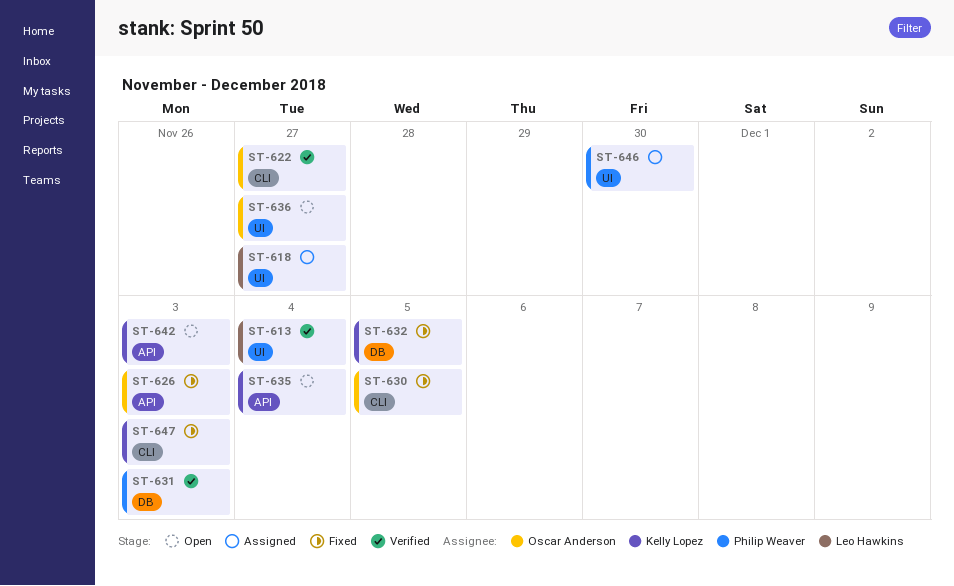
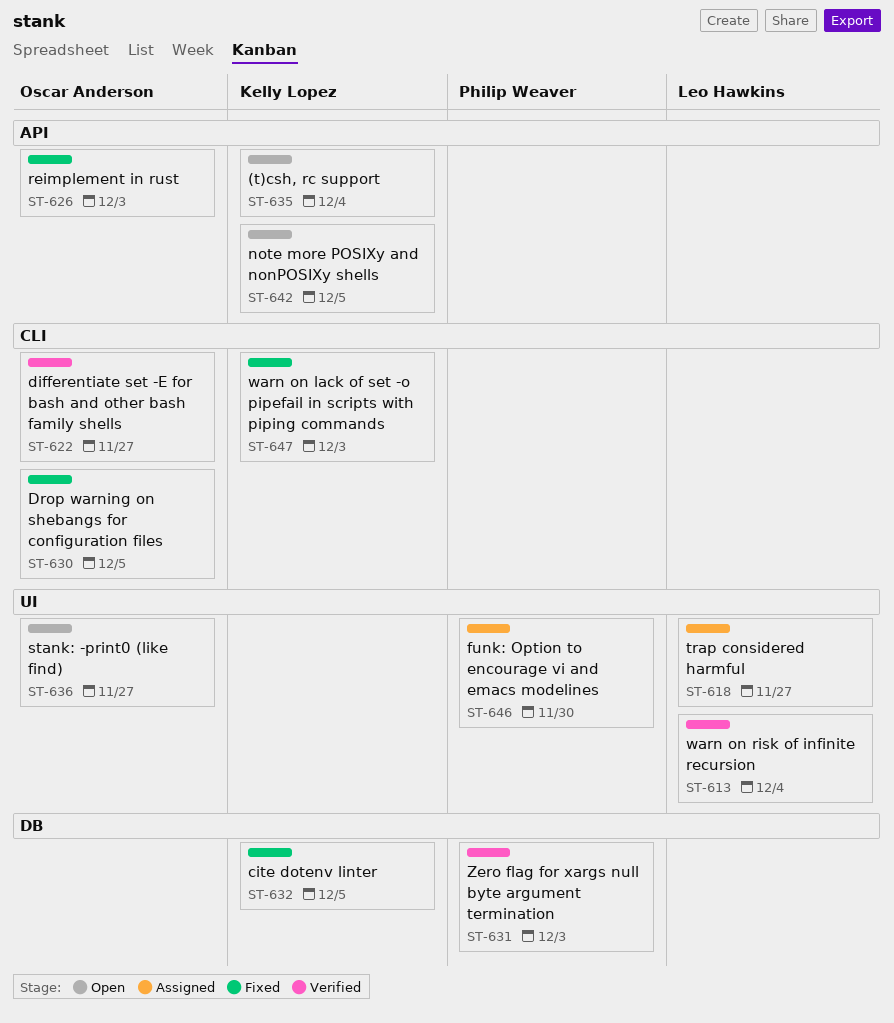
ST-642, due: Dec 3 -> Dec 5

